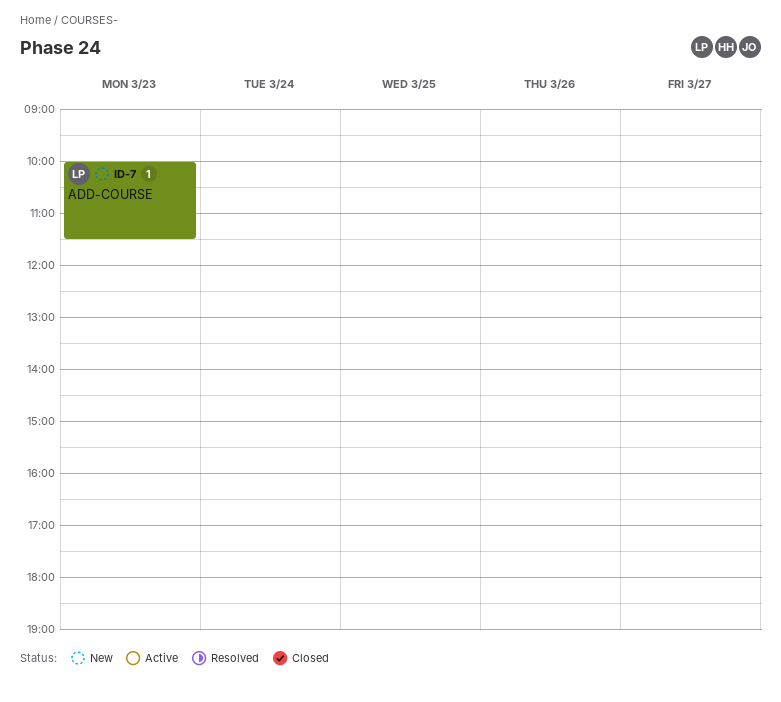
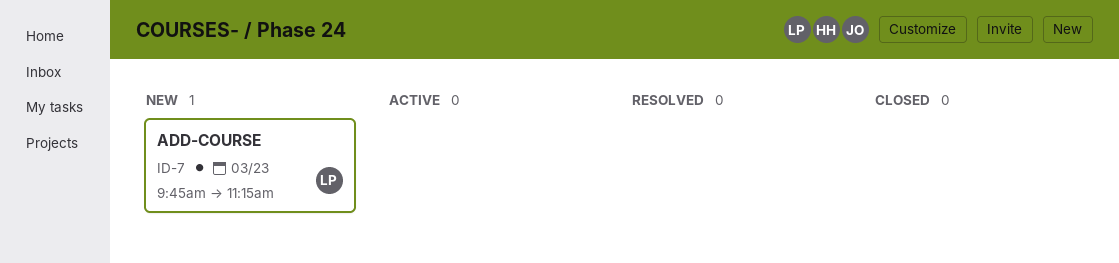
ID-7, begins: 10:00 -> 09:45
ID-7, ends: 11:30 -> 11:15

